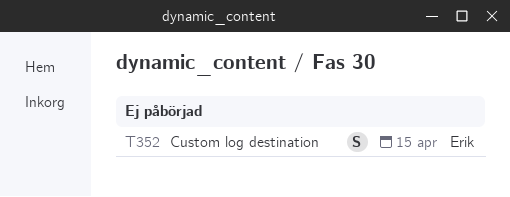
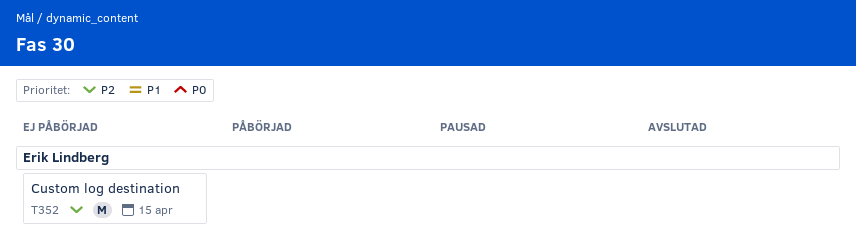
T352, estimate: S -> M

